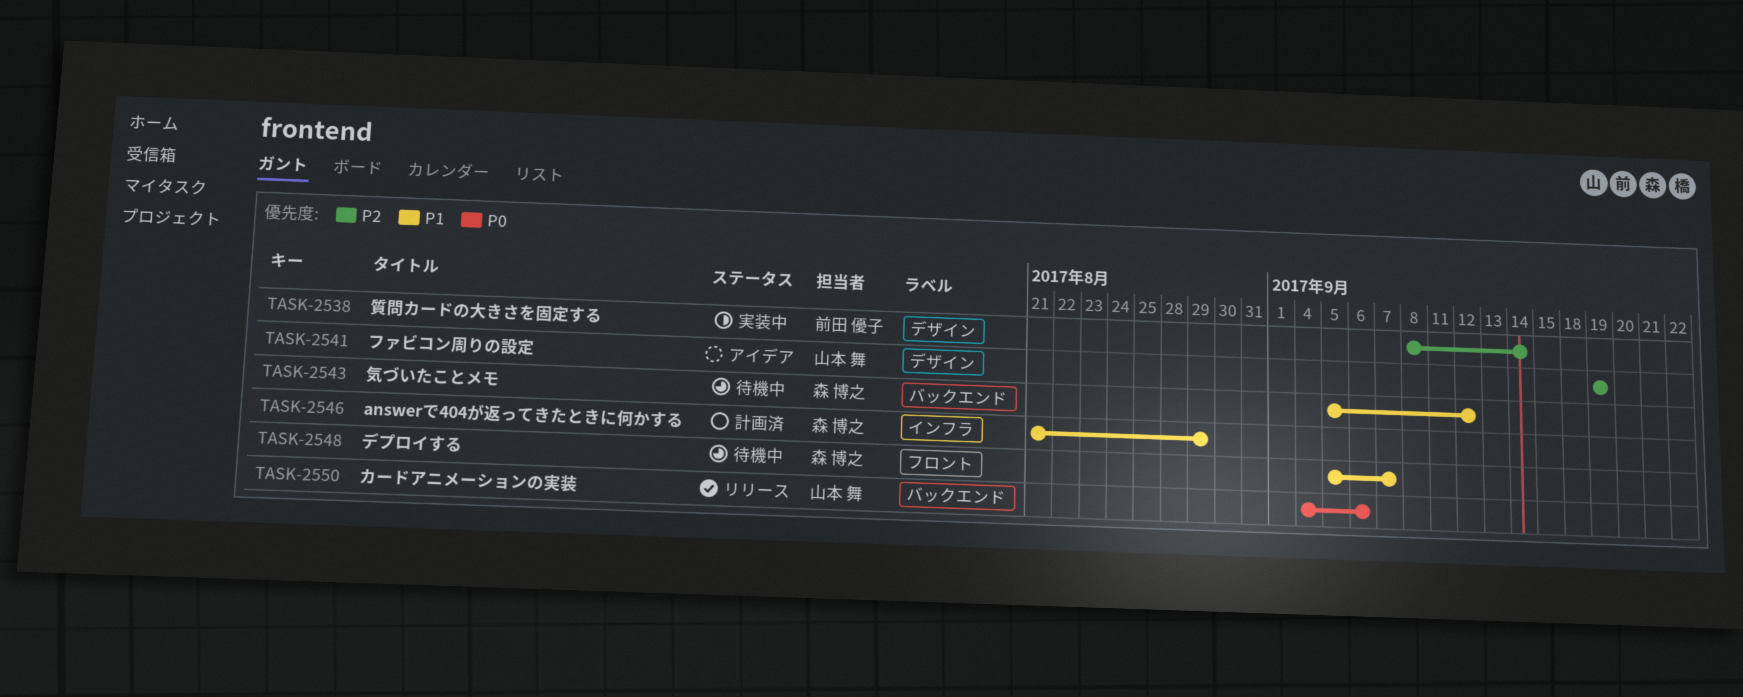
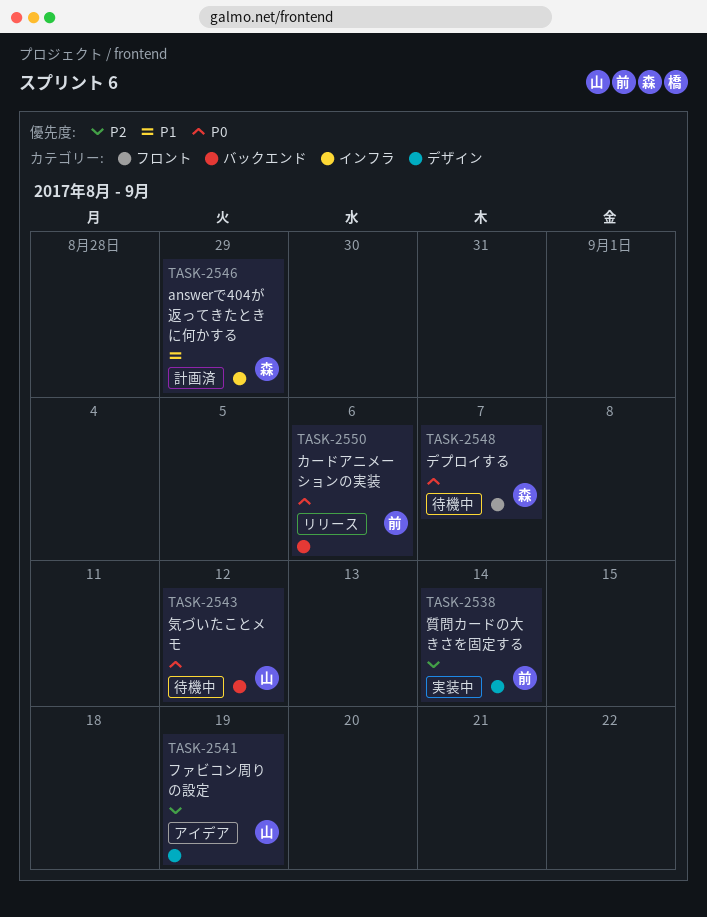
TASK-2543, owner: 森 博之 -> 山本 舞
TASK-2543, priority: P1 -> P0
TASK-2548, priority: P1 -> P0
TASK-2550, owner: 山本 舞 -> 前田 優子

